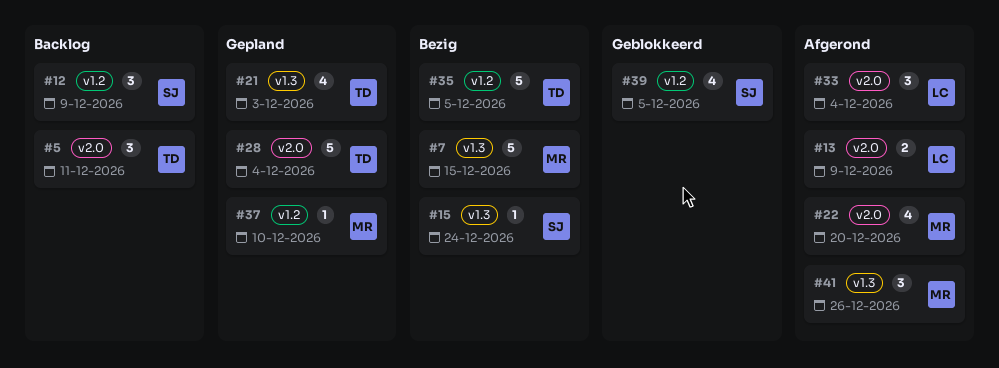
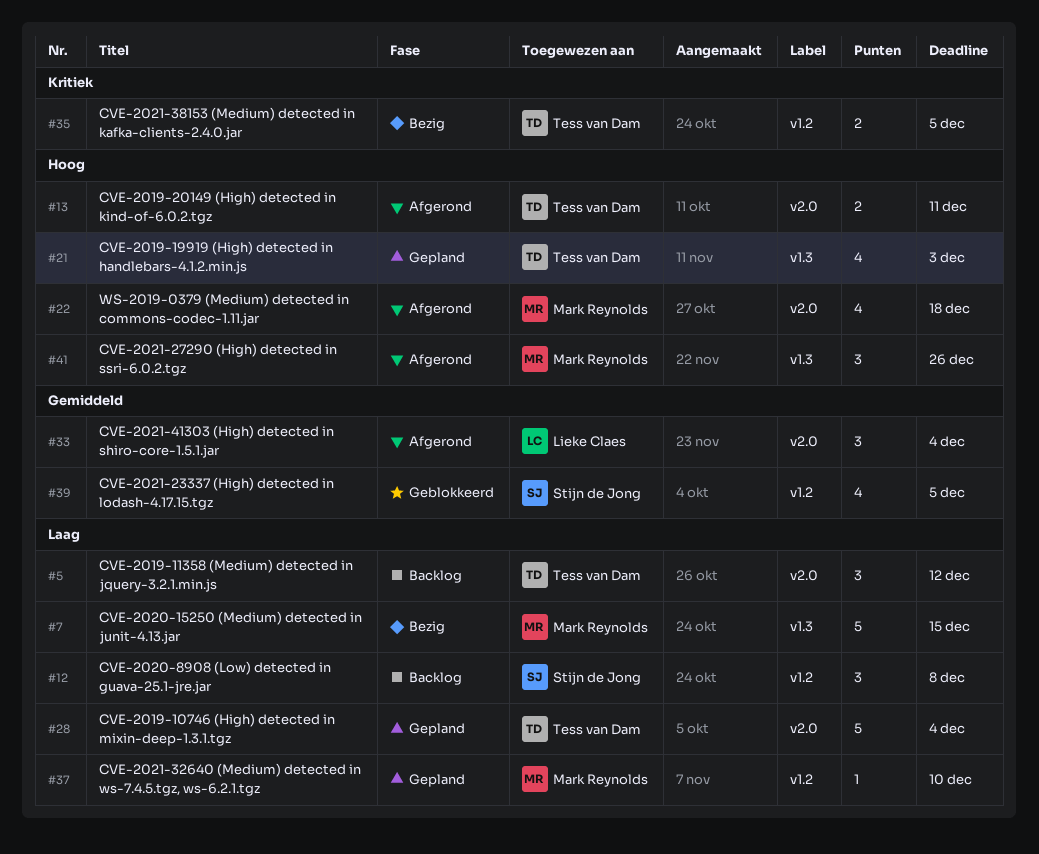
#5, due: Dec 11 -> Dec 12
#12, due: Dec 9 -> Dec 8
#13, owner: Lieke Claes -> Tess van Dam
#13, due: Dec 9 -> Dec 11
#15: present -> none
#22, due: Dec 20 -> Dec 18
#35, estimate: 5 -> 2

